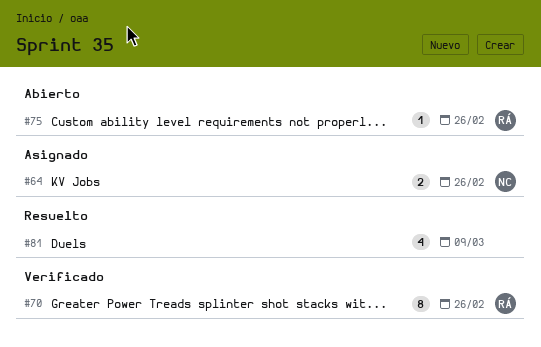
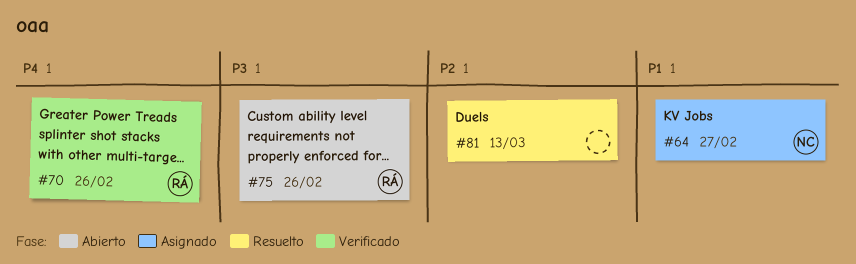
#64, due: Feb 26 -> Feb 27
#81, due: Mar 9 -> Mar 13

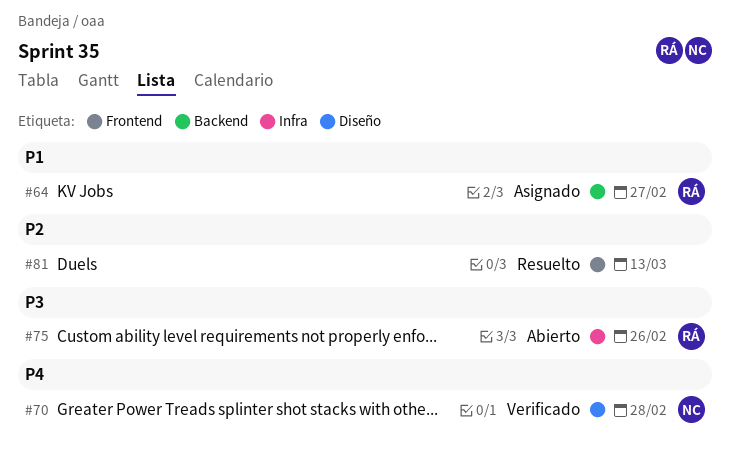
#64, owner: NC -> RÁ
#70, owner: RÁ -> NC
#70, due: Feb 26 -> Feb 28

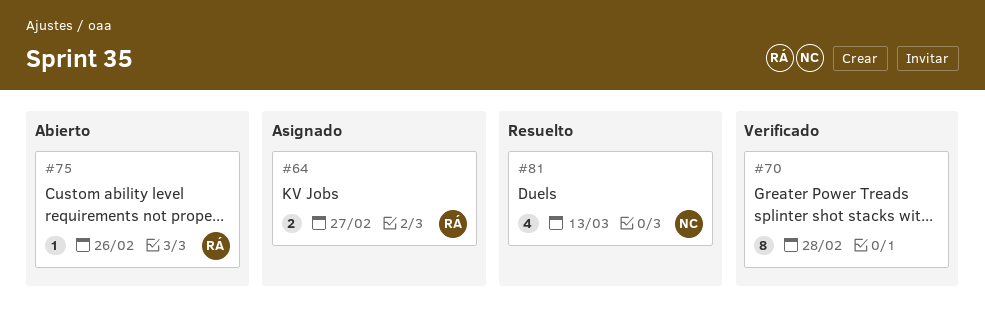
#70, owner: NC -> none
#81, owner: none -> NC

